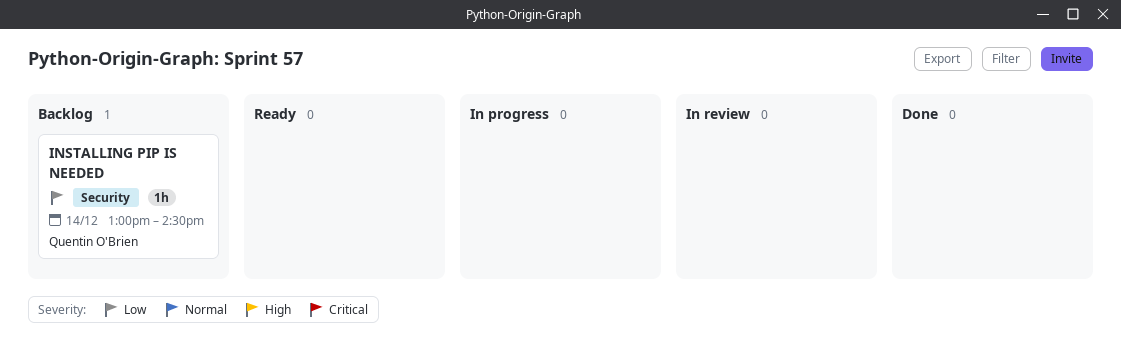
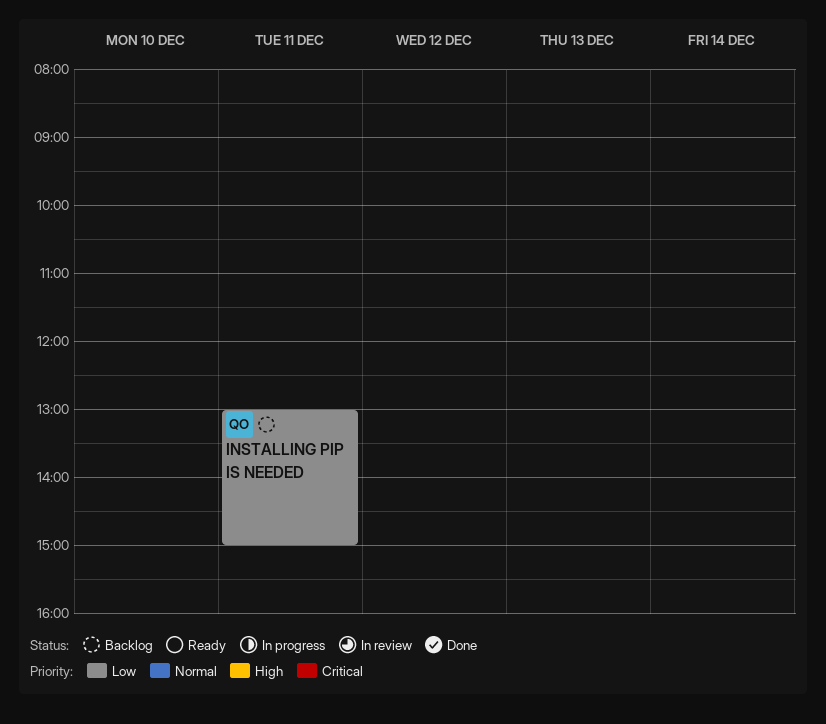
INSTALLING PIP IS NEEDED, day: Dec 14 -> Dec 11
INSTALLING PIP IS NEEDED, ends: 14:30 -> 15:00

